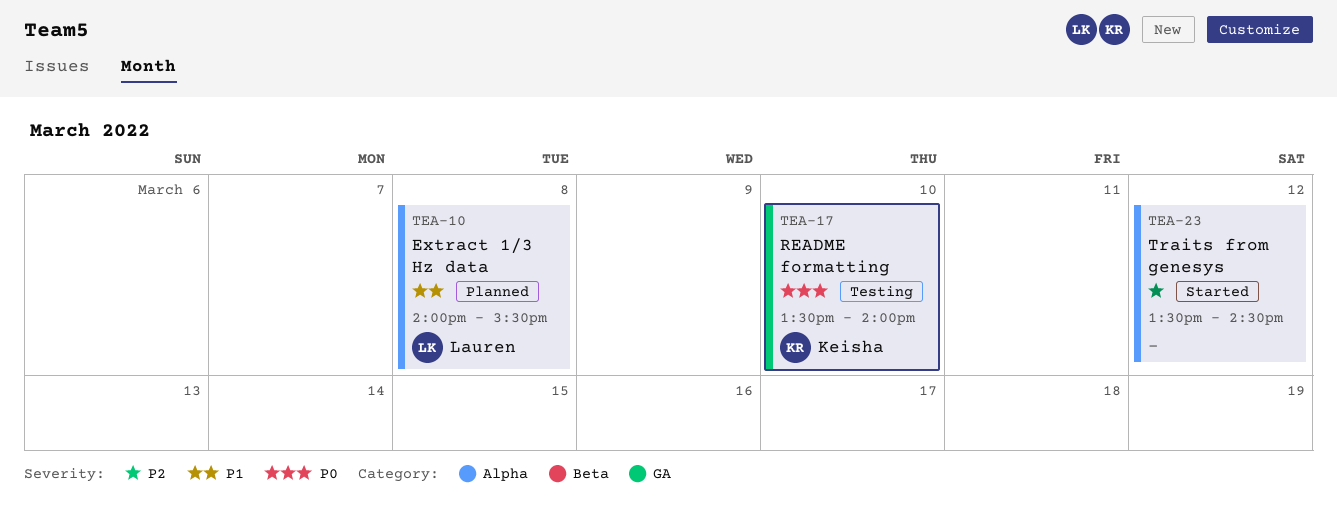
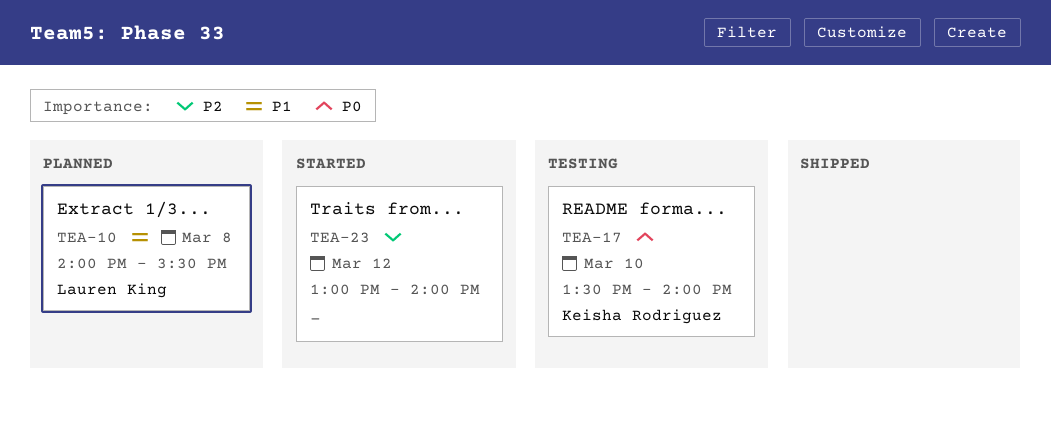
TEA-23, begins: 13:30 -> 13:00
TEA-23, ends: 14:30 -> 14:00

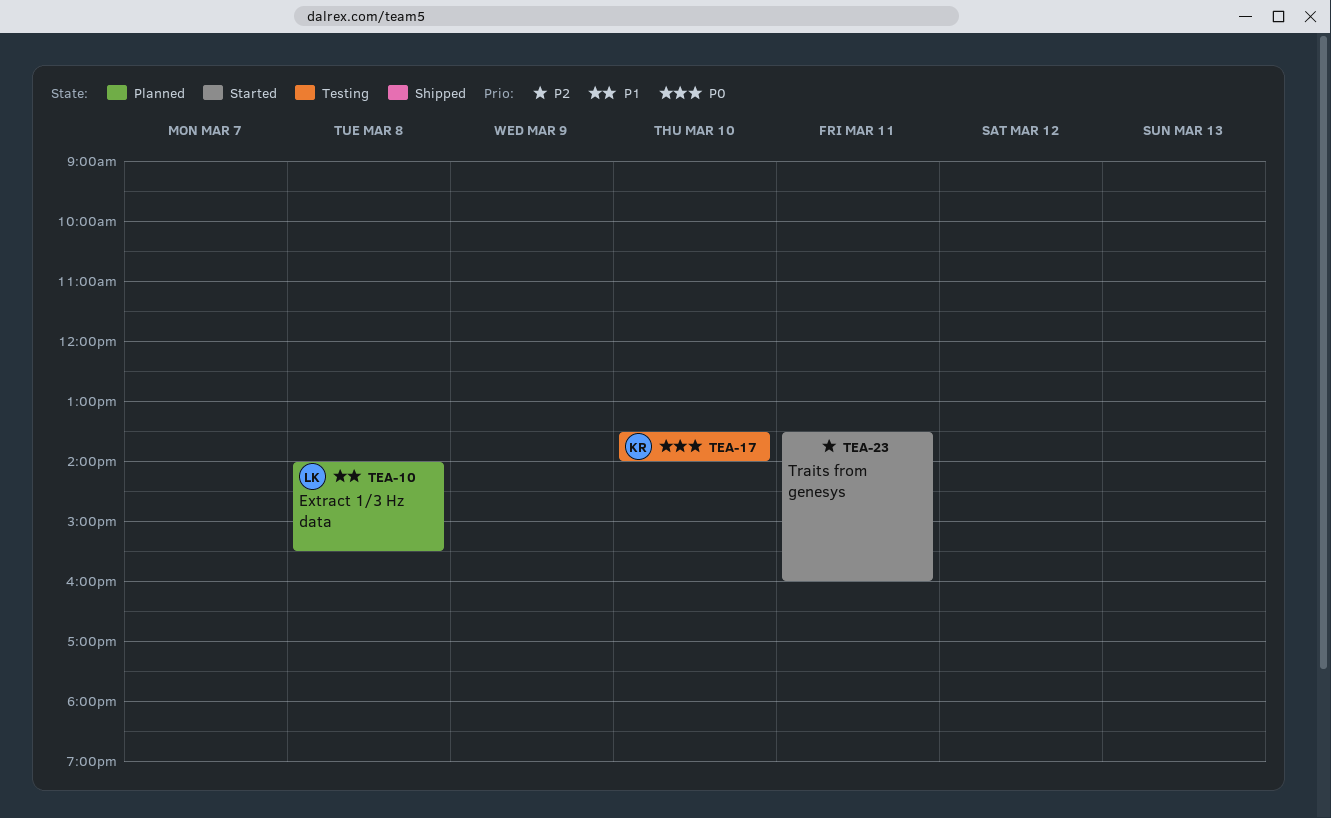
TEA-23, day: Mar 12 -> Mar 11
TEA-23, begins: 13:00 -> 13:30
TEA-23, ends: 14:00 -> 16:00

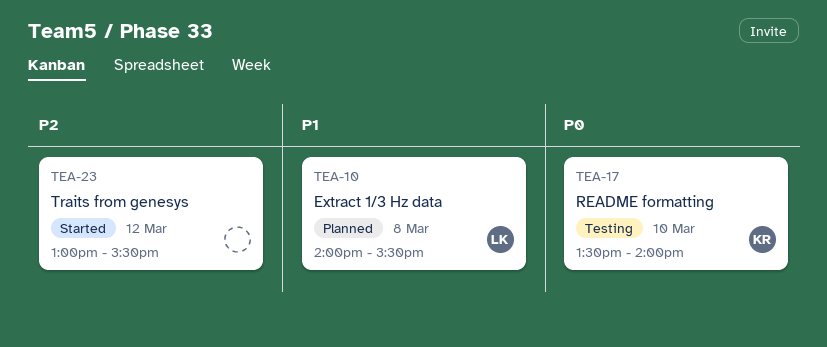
TEA-23, day: Mar 11 -> Mar 12
TEA-23, begins: 13:30 -> 13:00
TEA-23, ends: 16:00 -> 15:30

